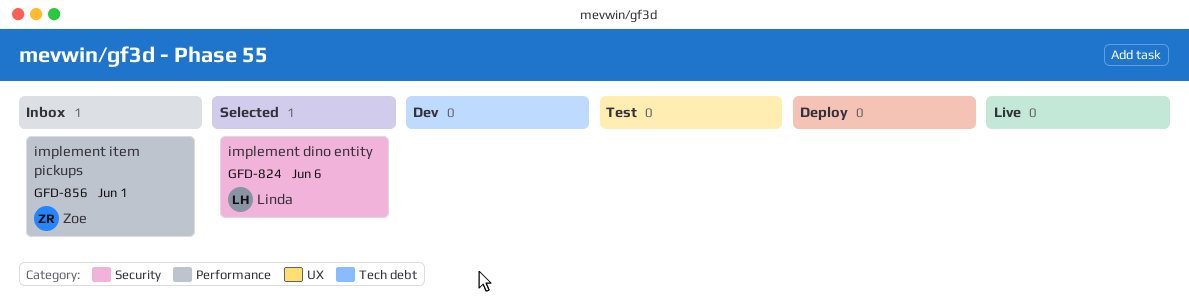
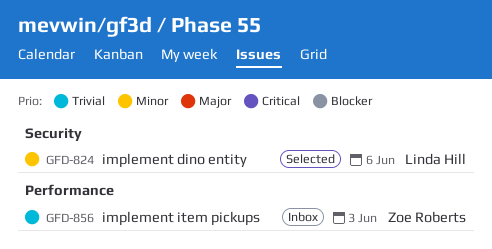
GFD-856, due: Jun 1 -> Jun 3

